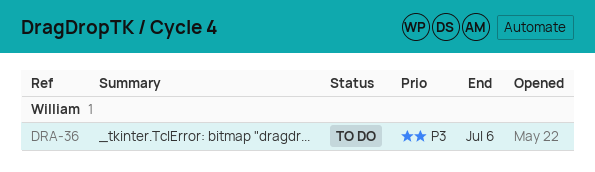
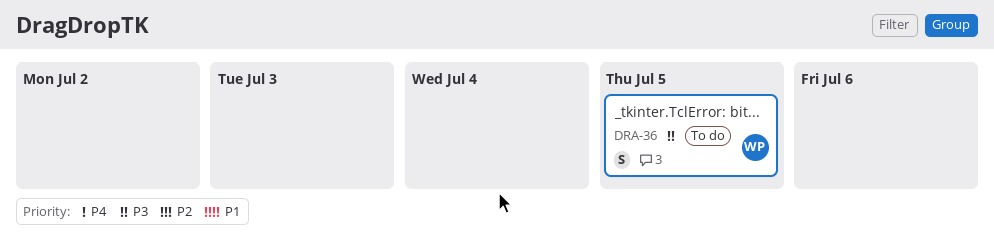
DRA-36, due: Jul 6 -> Jul 5

